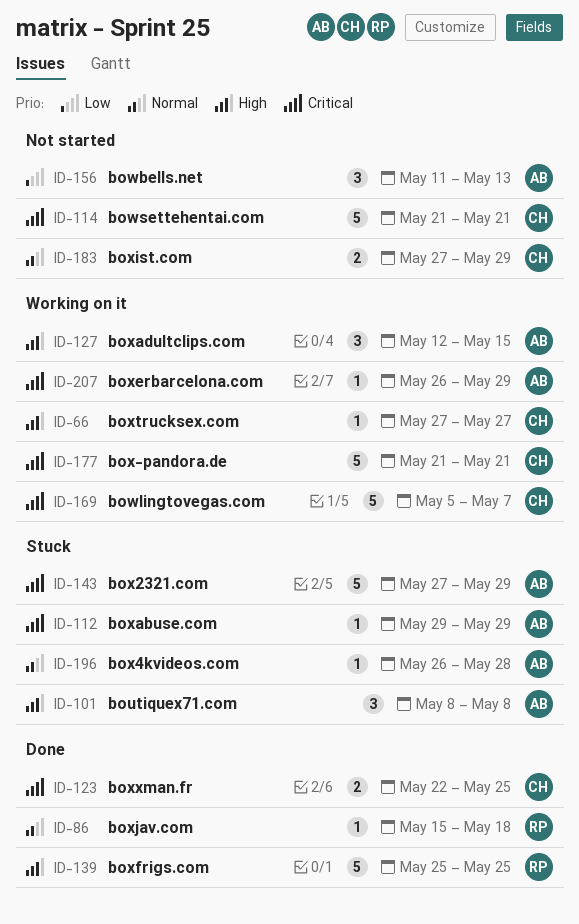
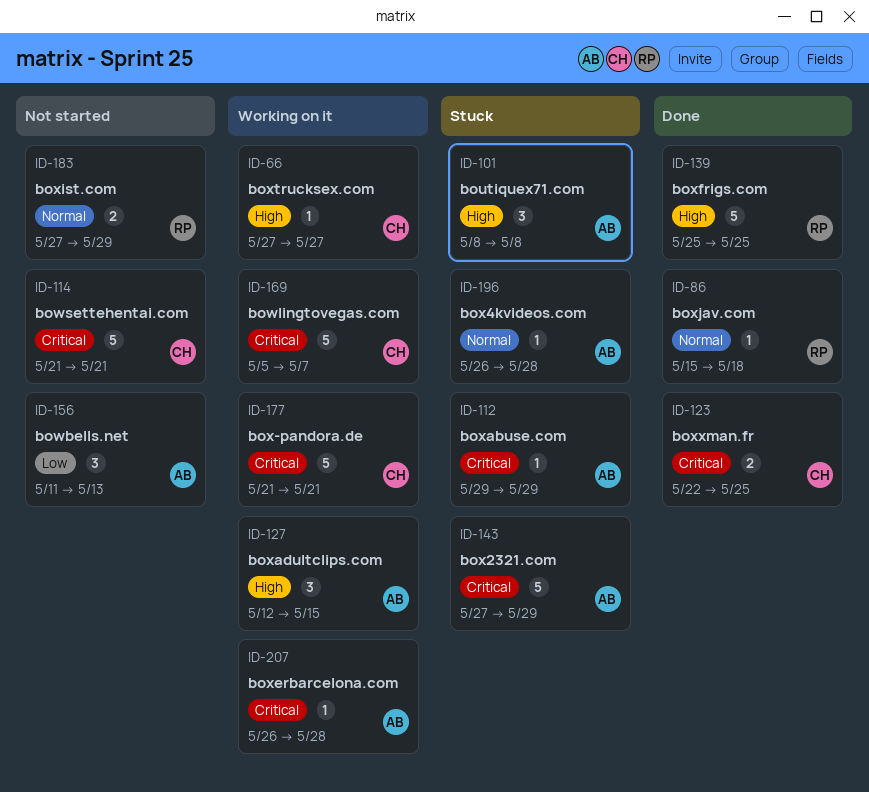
ID-183, owner: CH -> RP
ID-207, due: May 29 -> May 28

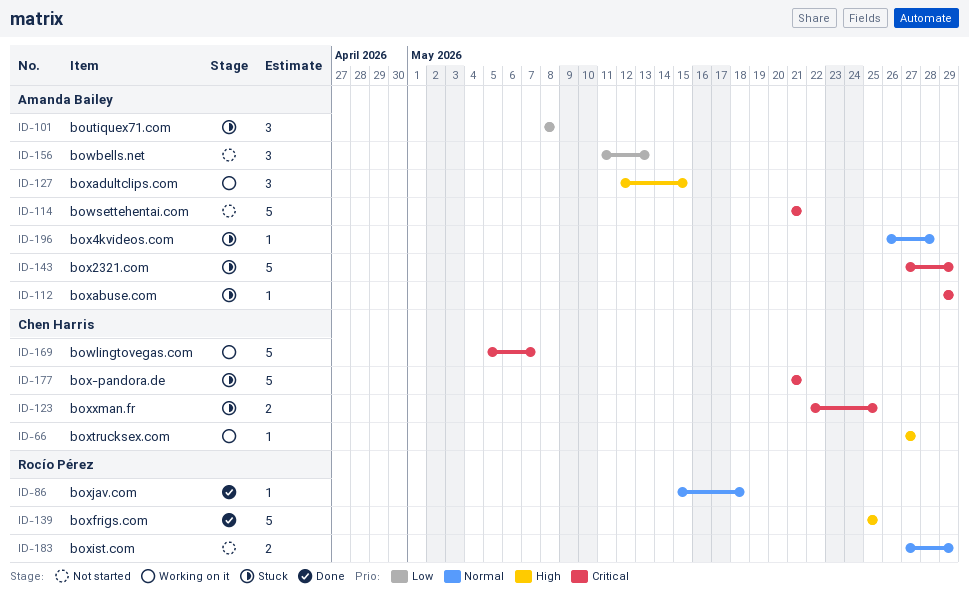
ID-101, priority: High -> Low
ID-114, owner: Chen Harris -> Amanda Bailey
ID-123, status: Done -> Stuck
ID-177, status: Working on it -> Stuck
ID-207: present -> none

